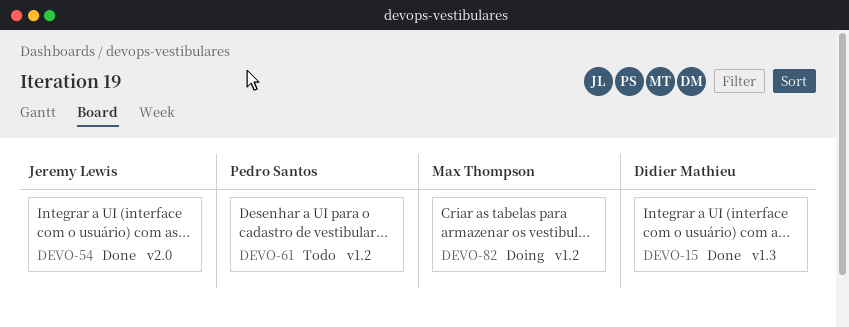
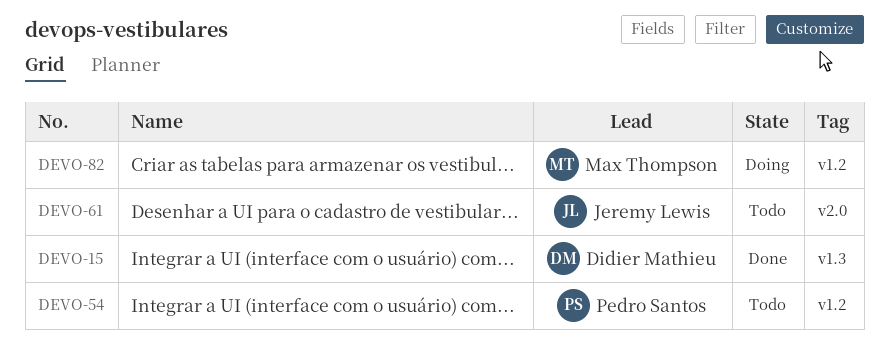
DEVO-54, status: Done -> Todo
DEVO-54, owner: Jeremy Lewis -> Pedro Santos
DEVO-54, label: v2.0 -> v1.2
DEVO-61, owner: Pedro Santos -> Jeremy Lewis
DEVO-61, label: v1.2 -> v2.0

